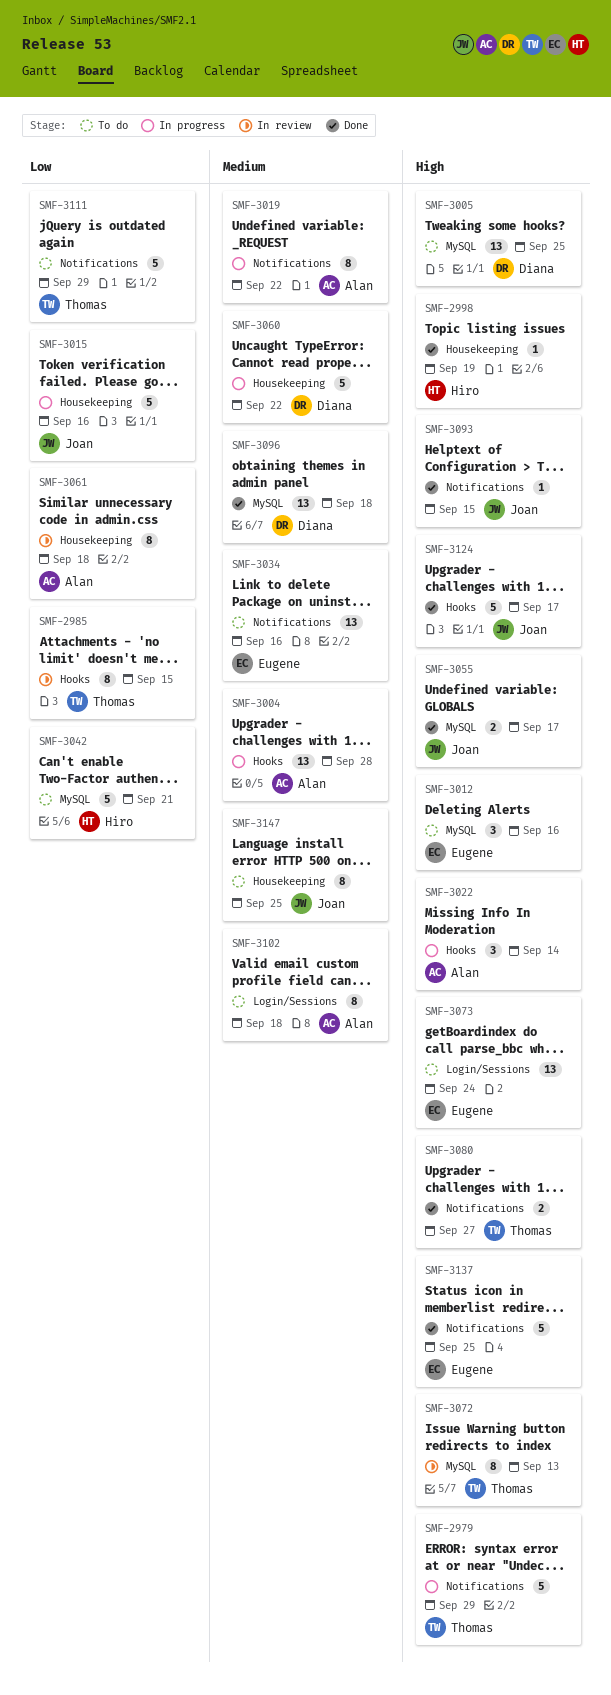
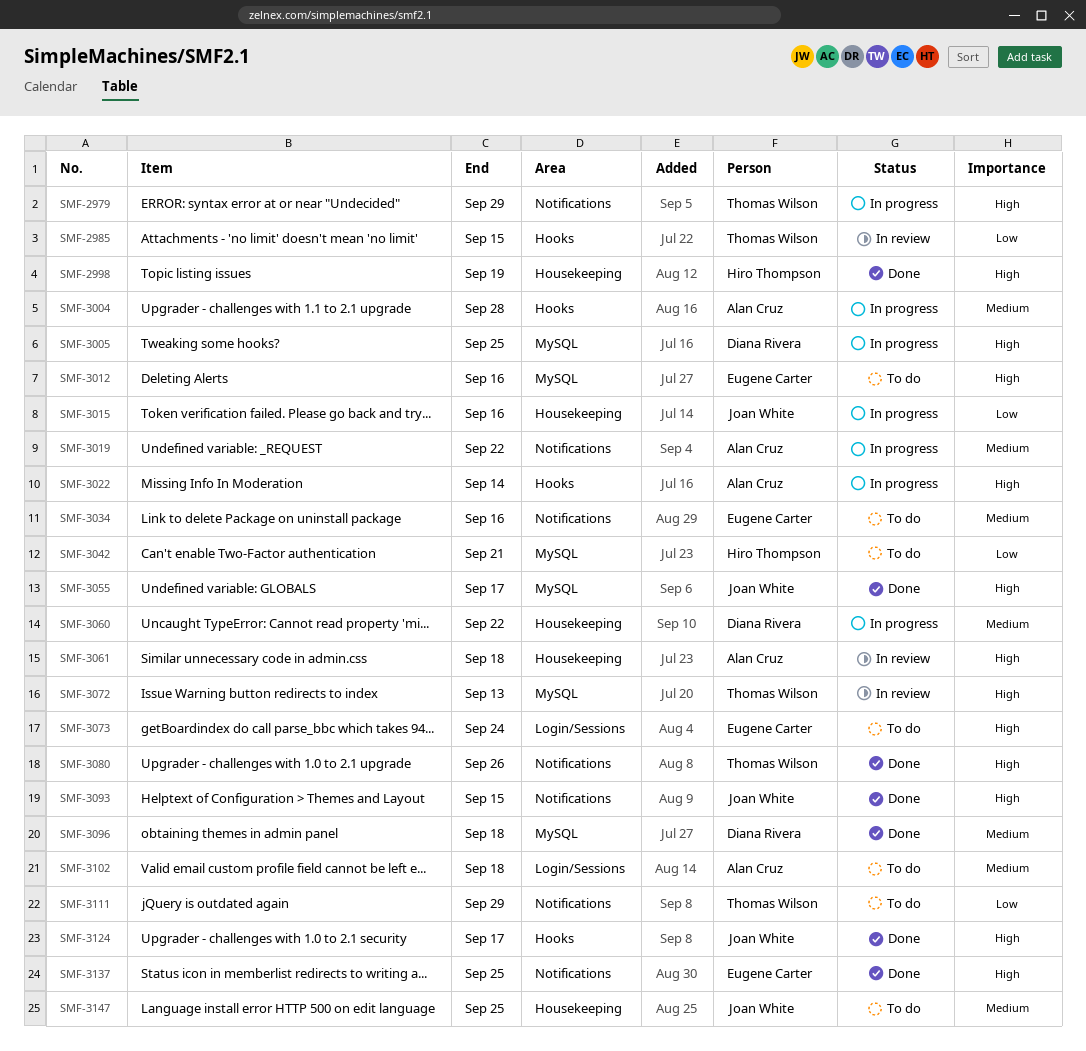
SMF-3005, status: To do -> In progress
SMF-3061, priority: Low -> High
SMF-3080, due: Sep 27 -> Sep 26

